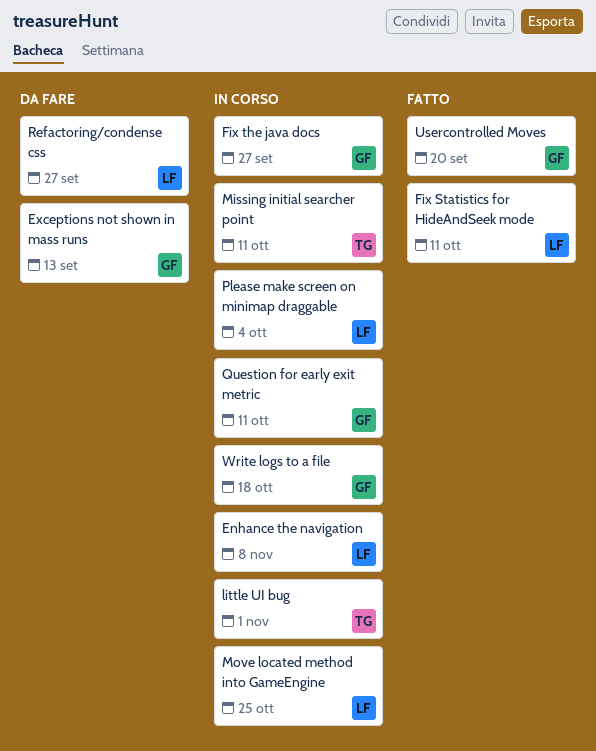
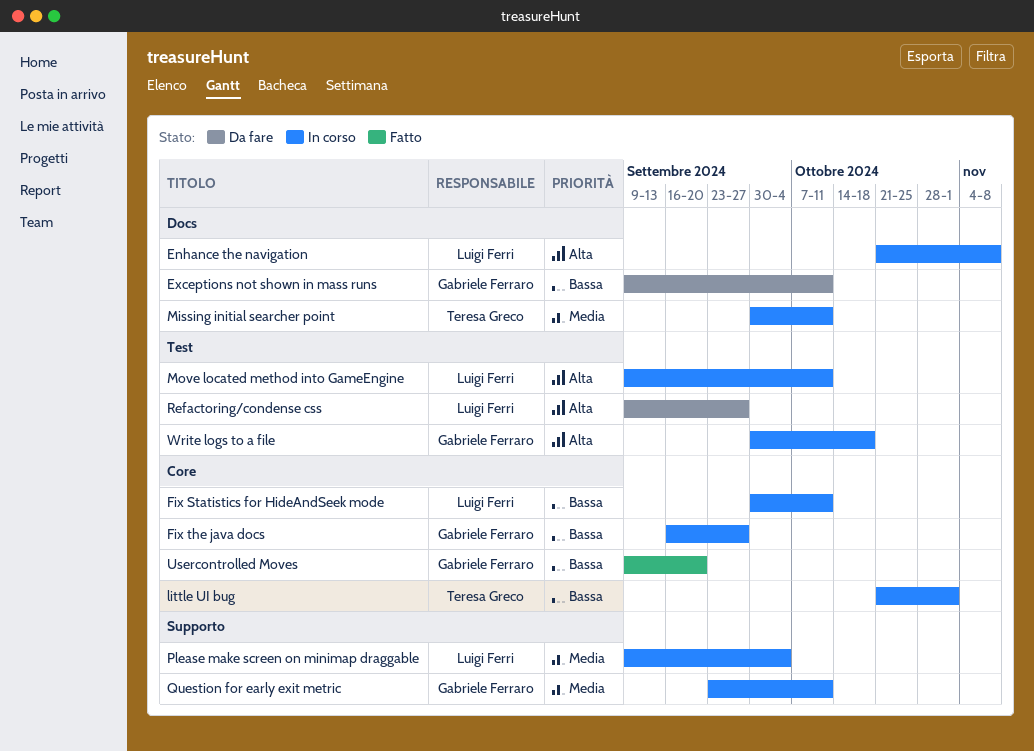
Exceptions not shown in mass runs, due: Sep 13 -> Oct 11
Fix Statistics for HideAndSeek mode, status: Fatto -> In corso
Move located method into GameEngine, due: Oct 25 -> Oct 11

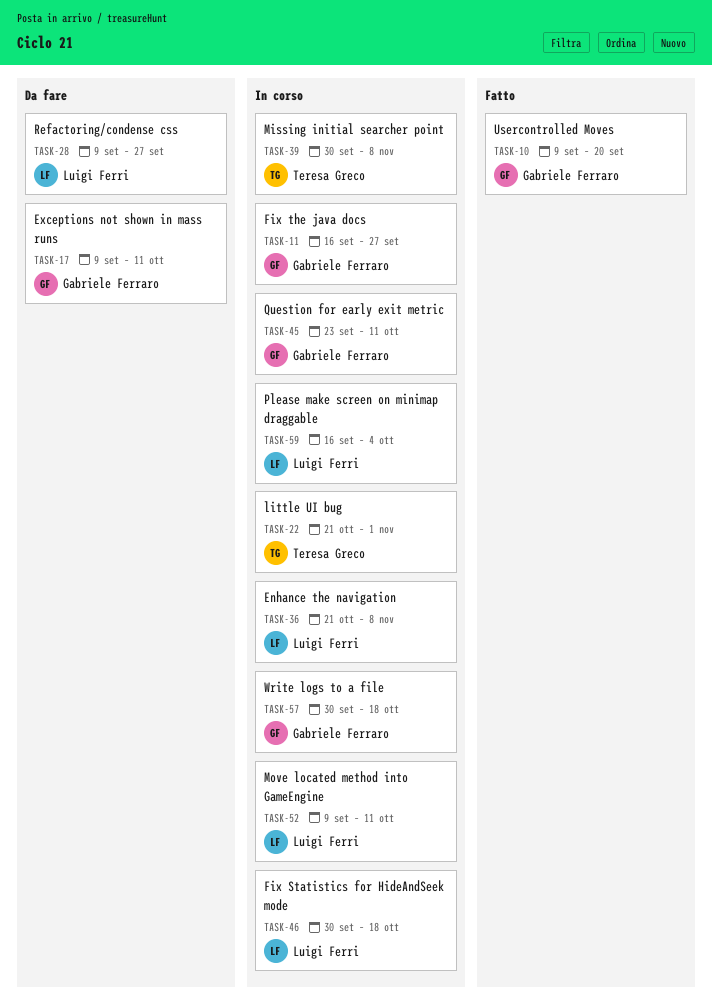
Fix Statistics for HideAndSeek mode, due: Oct 11 -> Oct 18
Missing initial searcher point, due: Oct 11 -> Nov 8
Please make screen on minimap draggable, start: Sep 9 -> Sep 16

